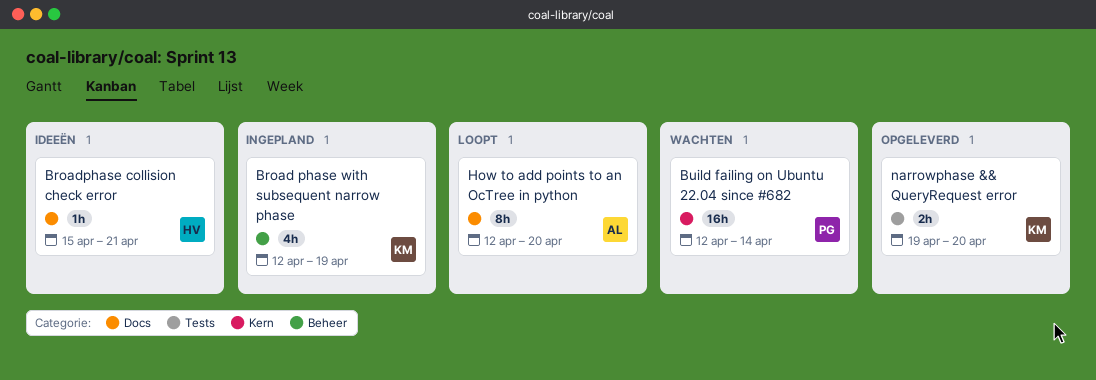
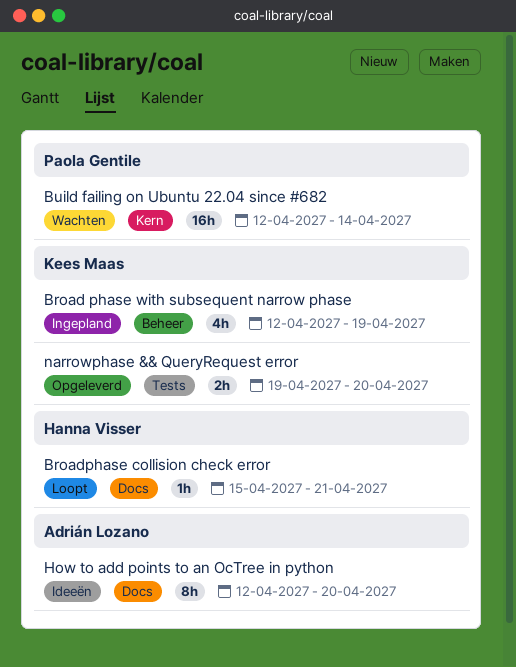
Broadphase collision check error, status: Ideeën -> Loopt
How to add points to an OcTree in python, status: Loopt -> Ideeën

